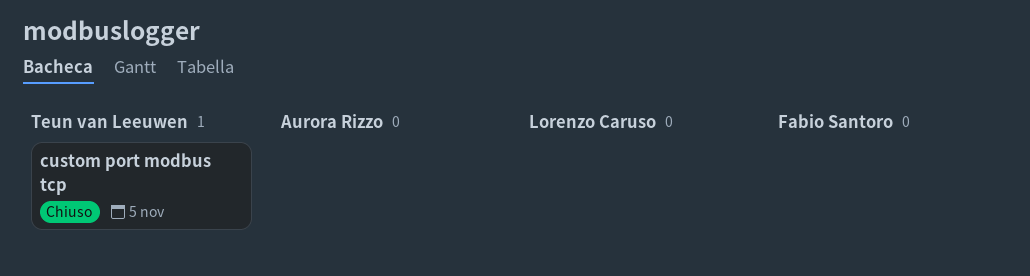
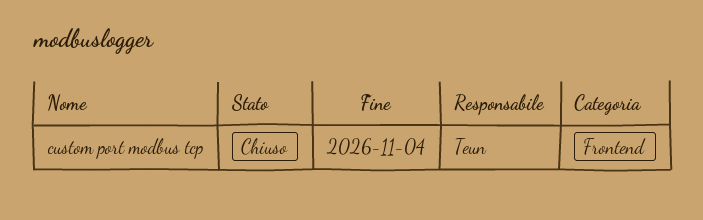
custom port modbus tcp, due: Nov 5 -> Nov 4

